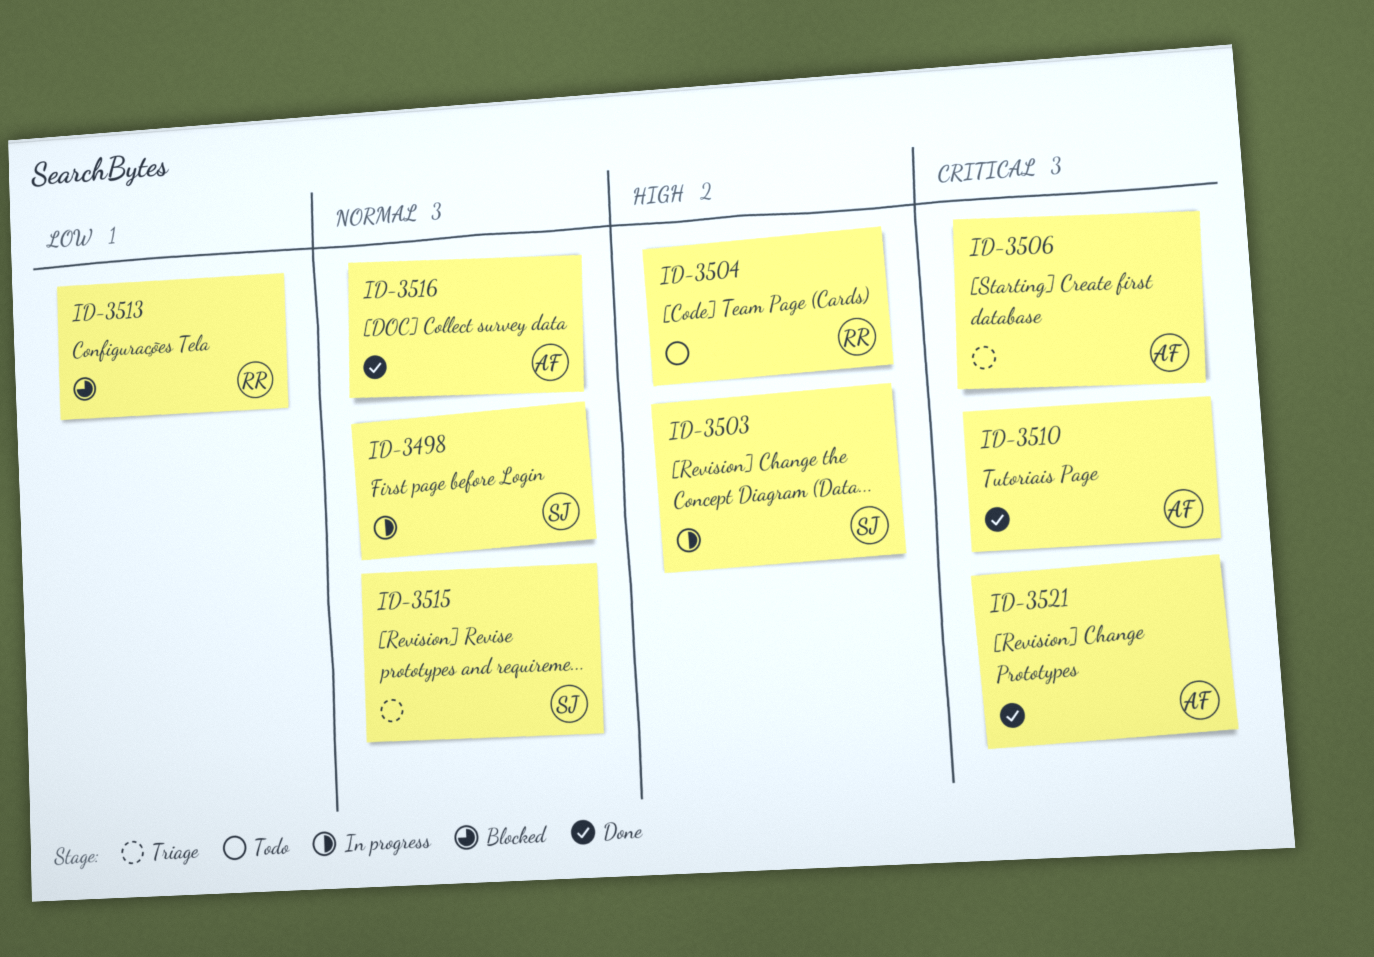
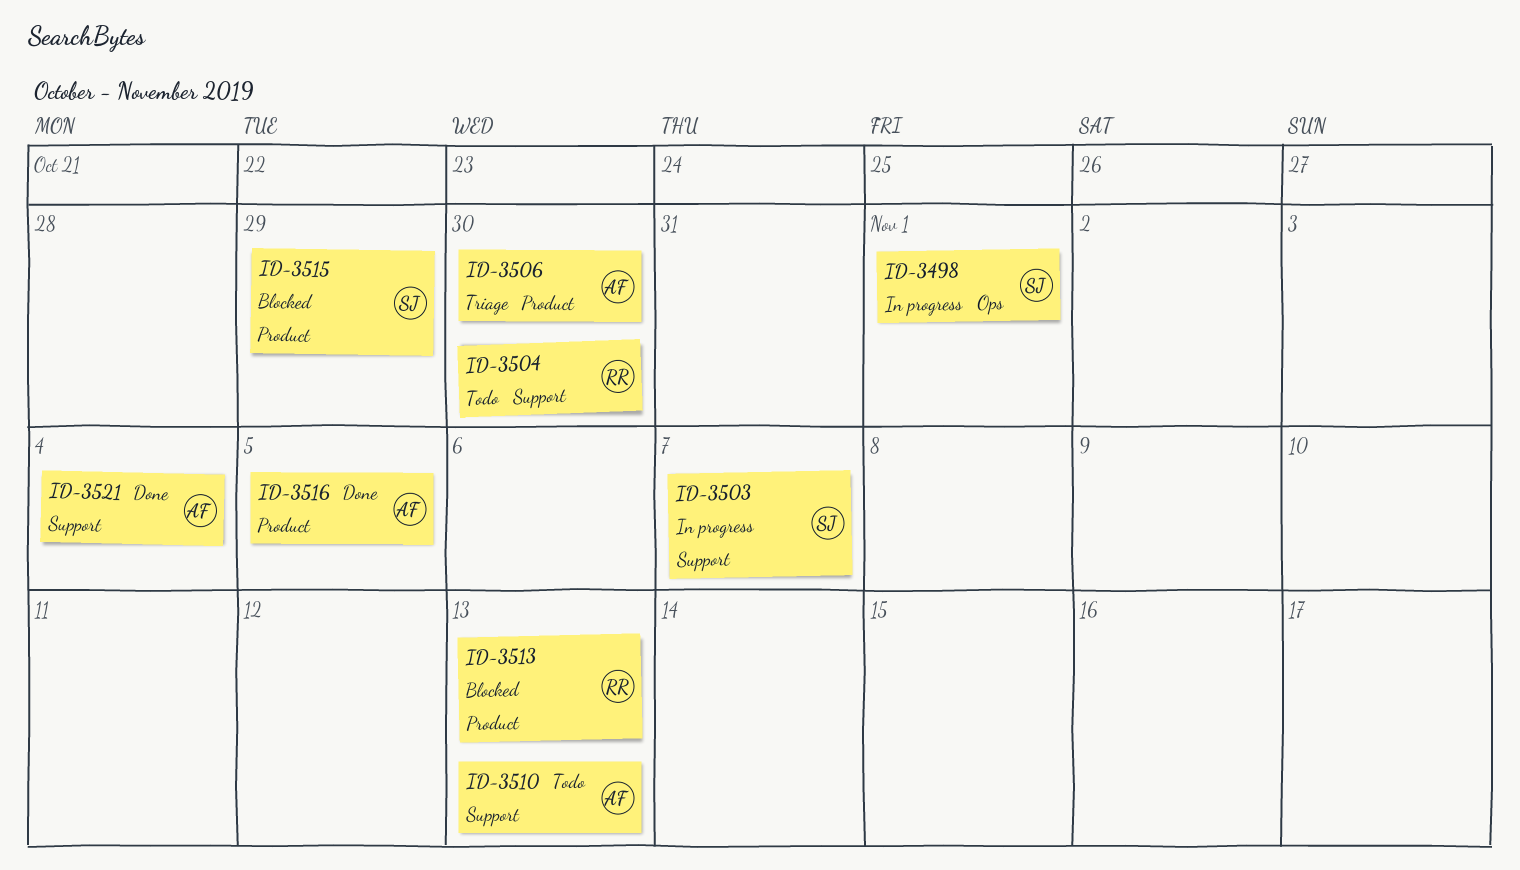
ID-3510, status: Done -> Todo
ID-3515, status: Triage -> Blocked

